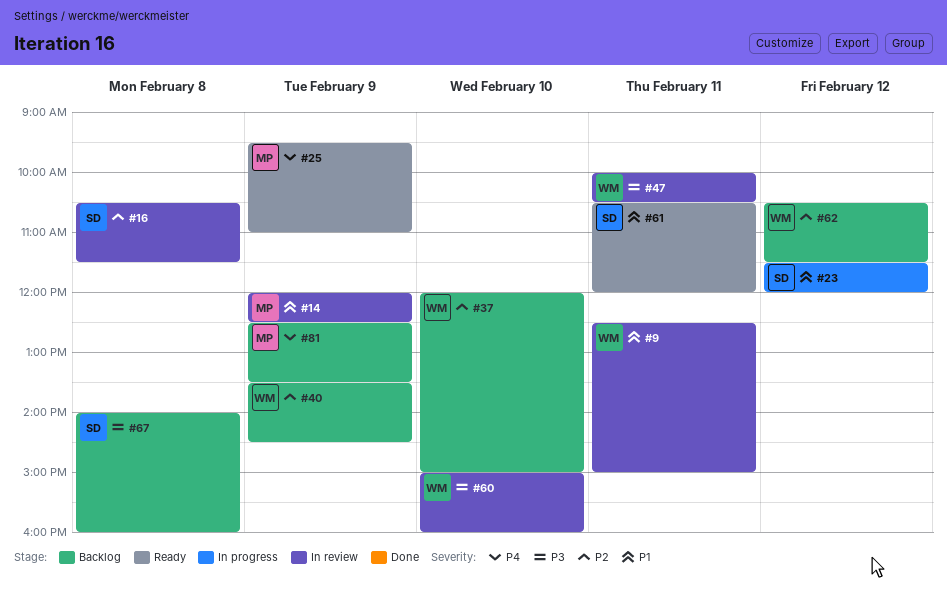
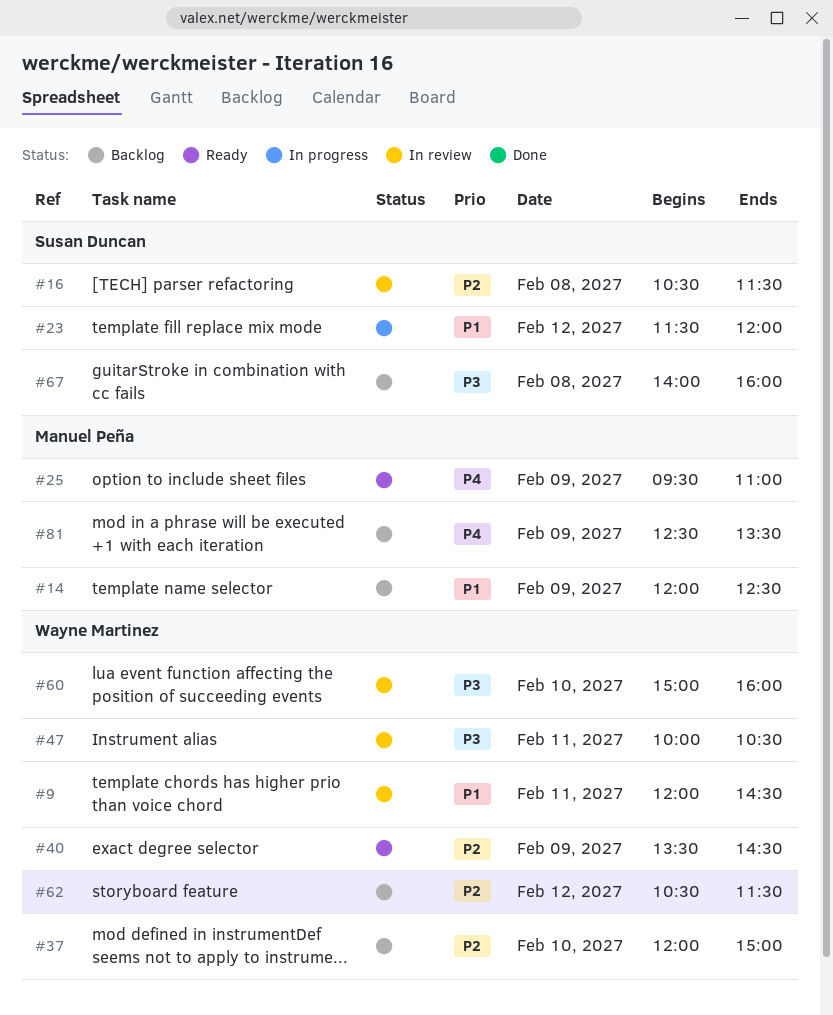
#9, begins: 12:30 -> 12:00
#9, ends: 15:00 -> 14:30
#14, status: In review -> Backlog
#40, status: Backlog -> Ready
#61: present -> none

